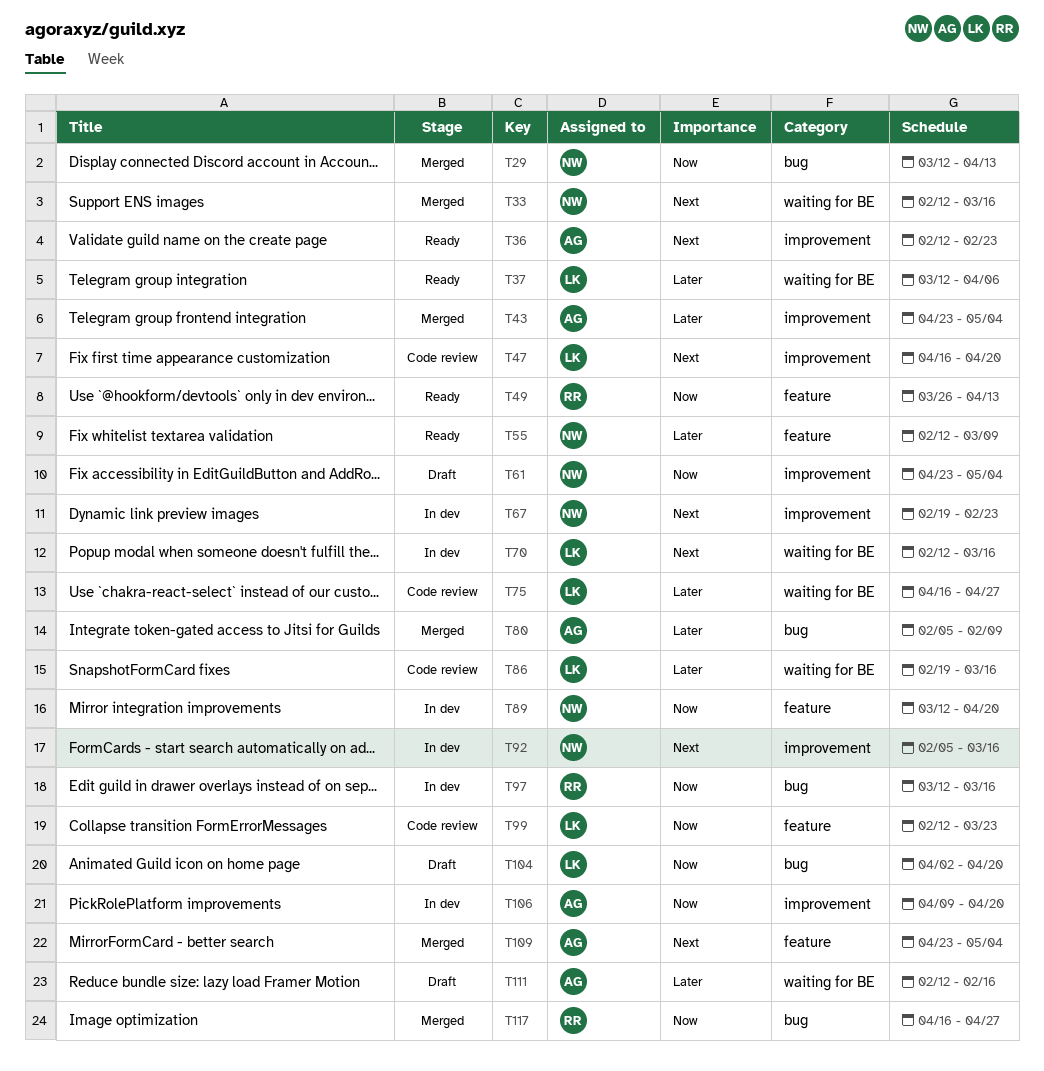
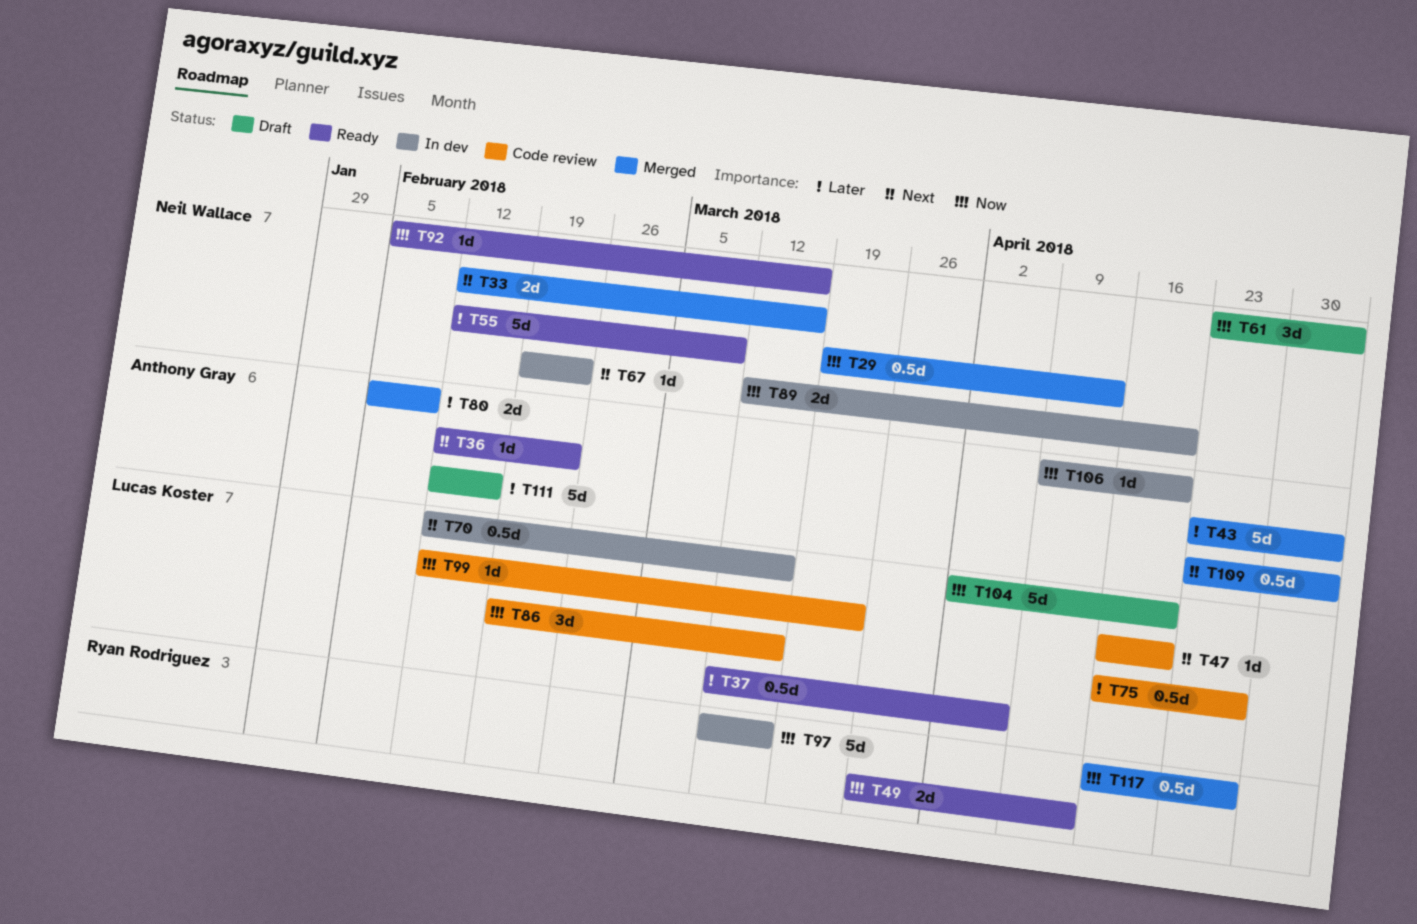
T29, start: Mar 12 -> Mar 19
T86, priority: Later -> Now
T92, status: In dev -> Ready
T92, priority: Next -> Now

